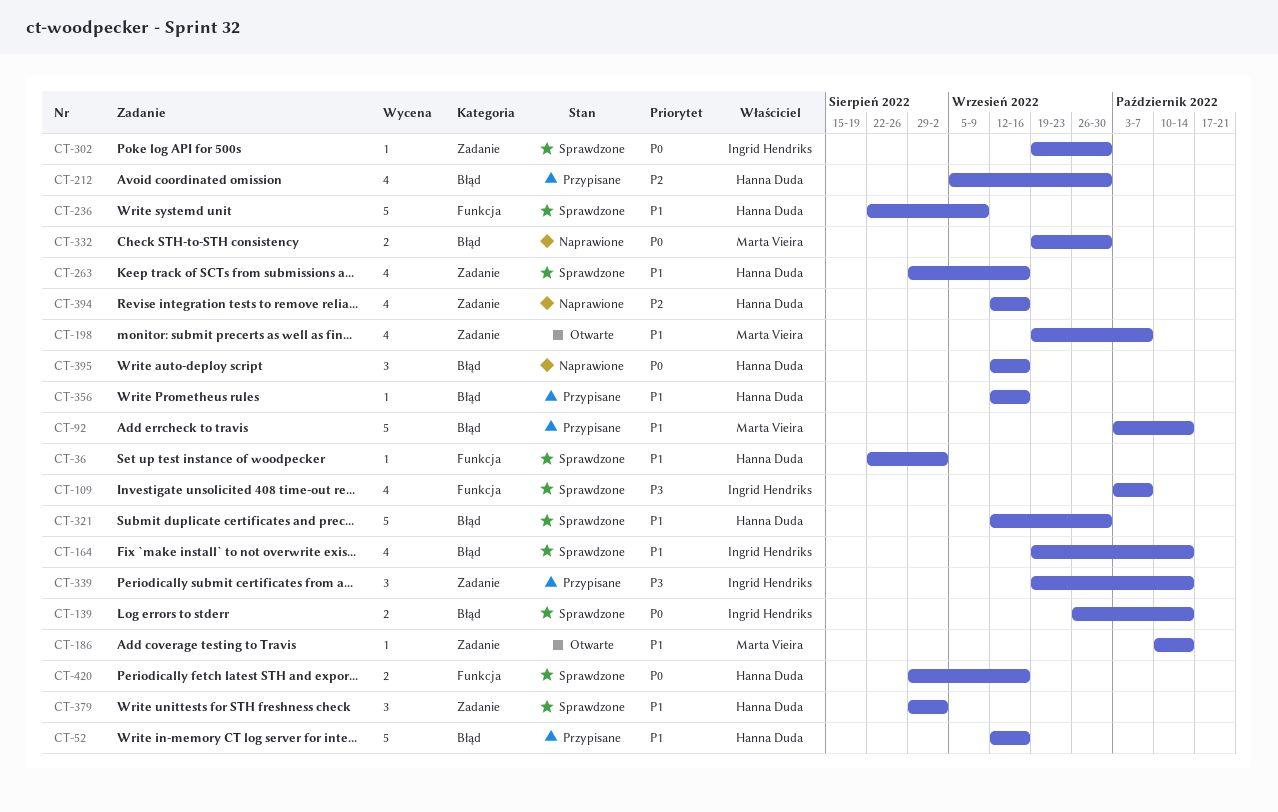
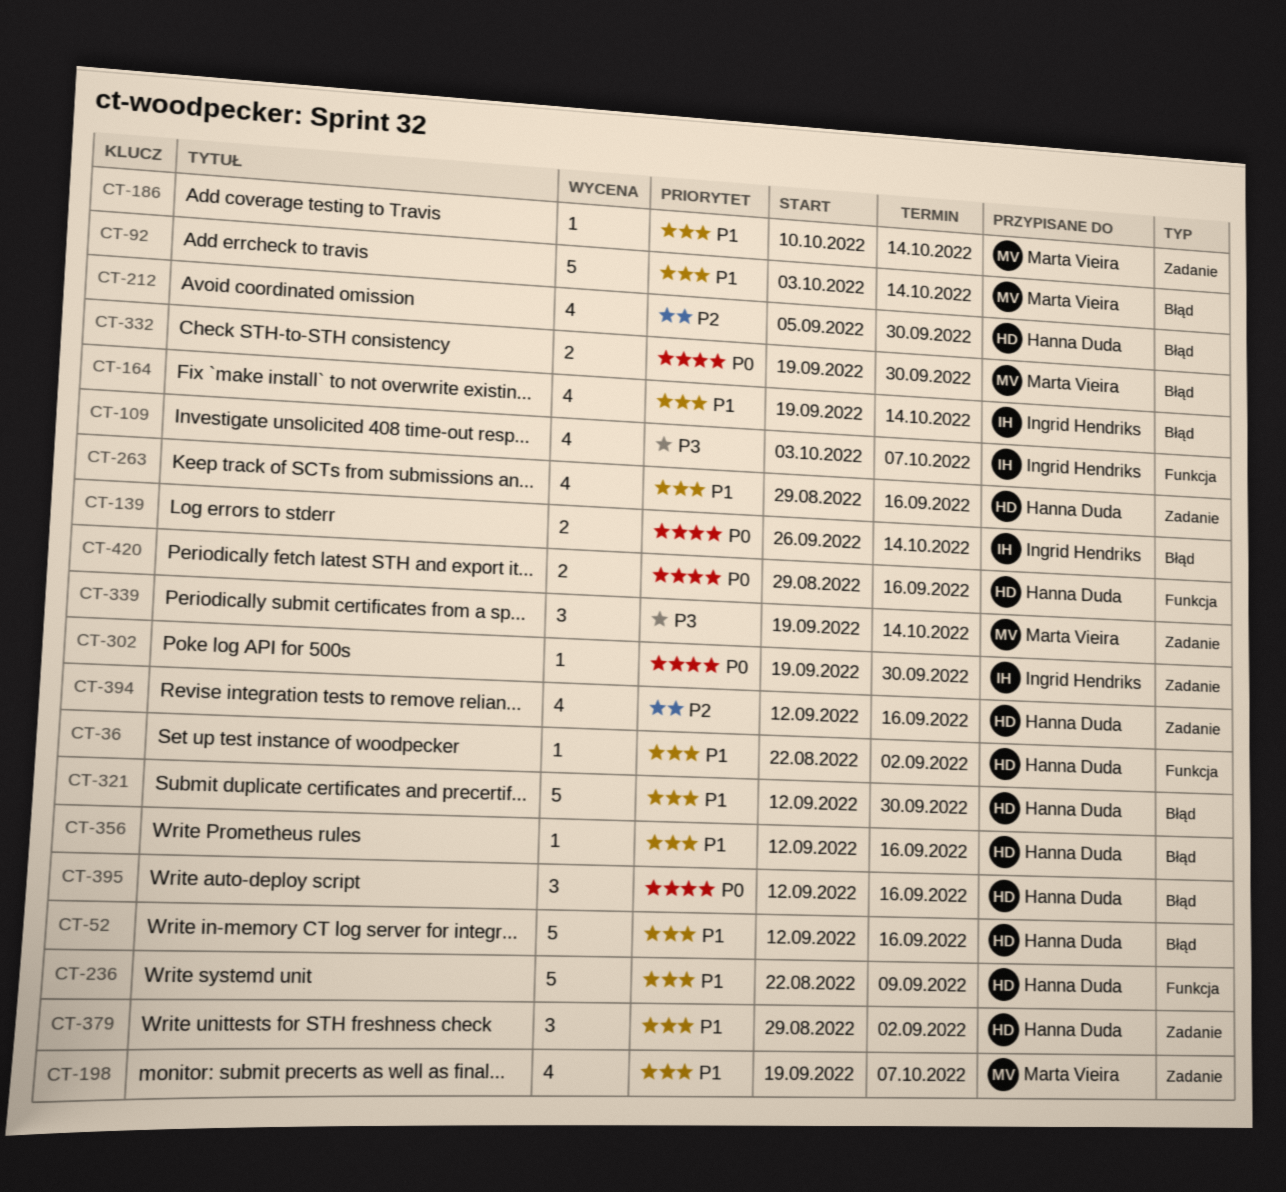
CT-339, owner: Ingrid Hendriks -> Marta Vieira

